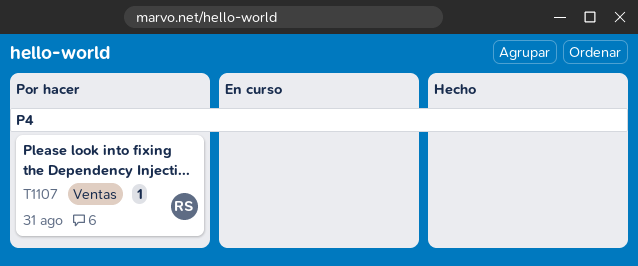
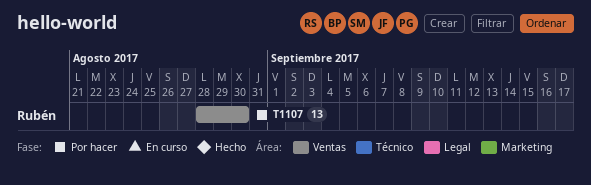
T1107, estimate: 1 -> 13
T1107, due: Aug 31 -> Aug 30

